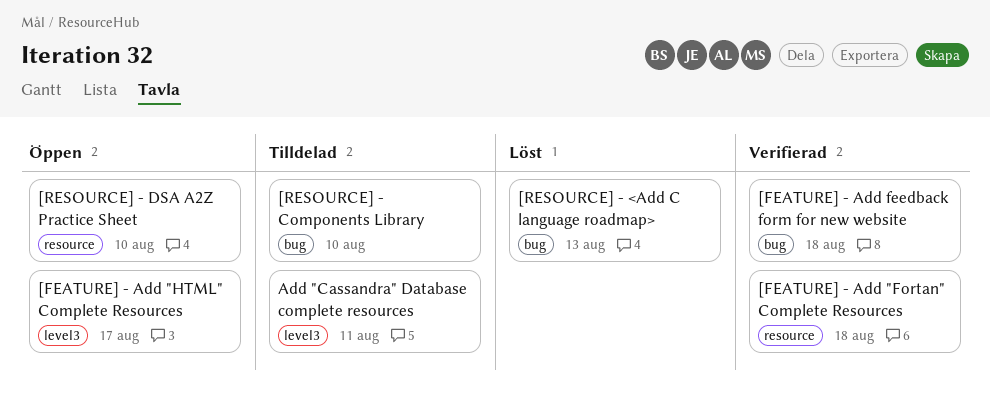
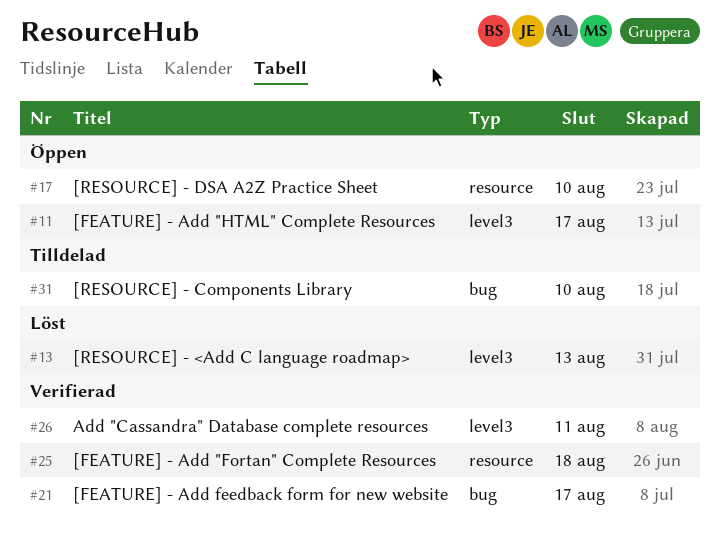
[FEATURE] - Add feedback form for new website, due: Aug 18 -> Aug 17
[RESOURCE] - <Add C language roadmap>, label: bug -> level3
Add "Cassandra" Database complete resources, status: Tilldelad -> Verifierad

